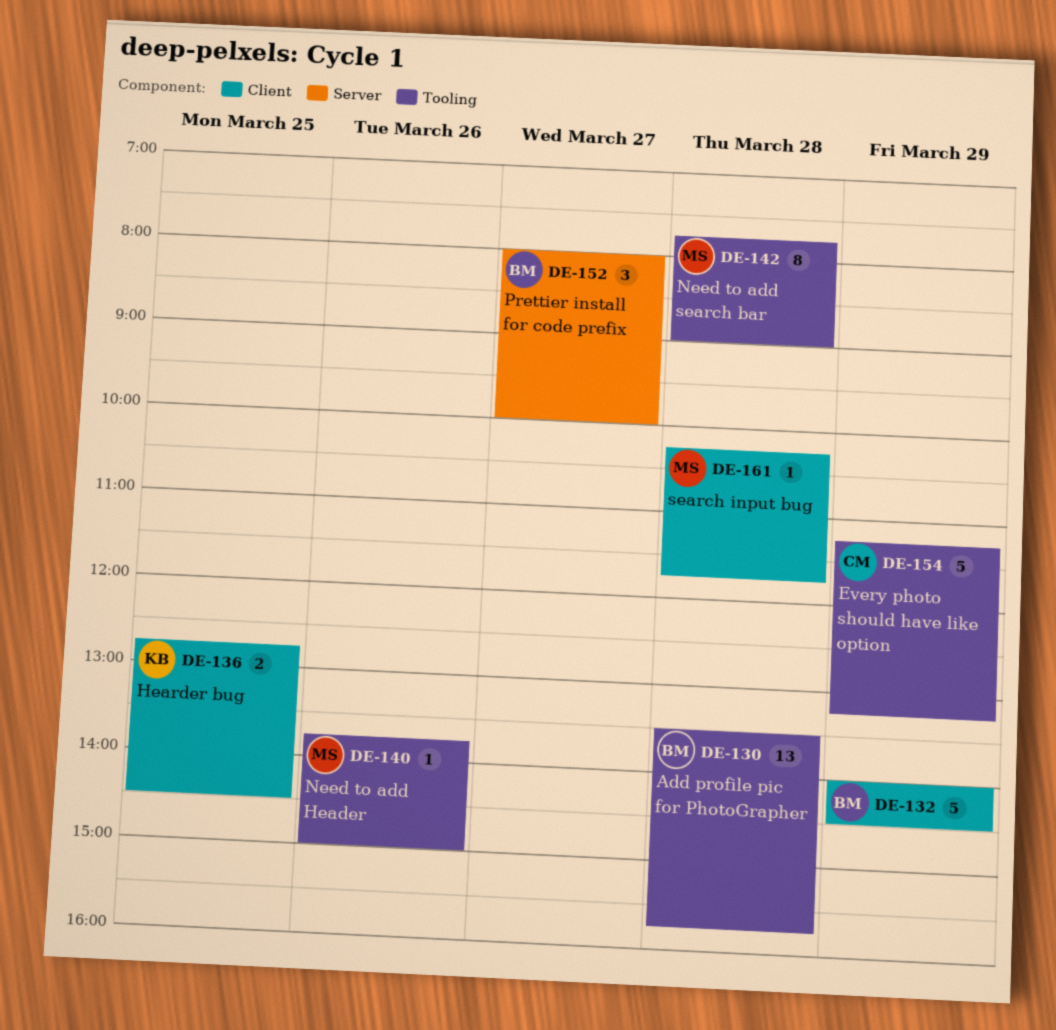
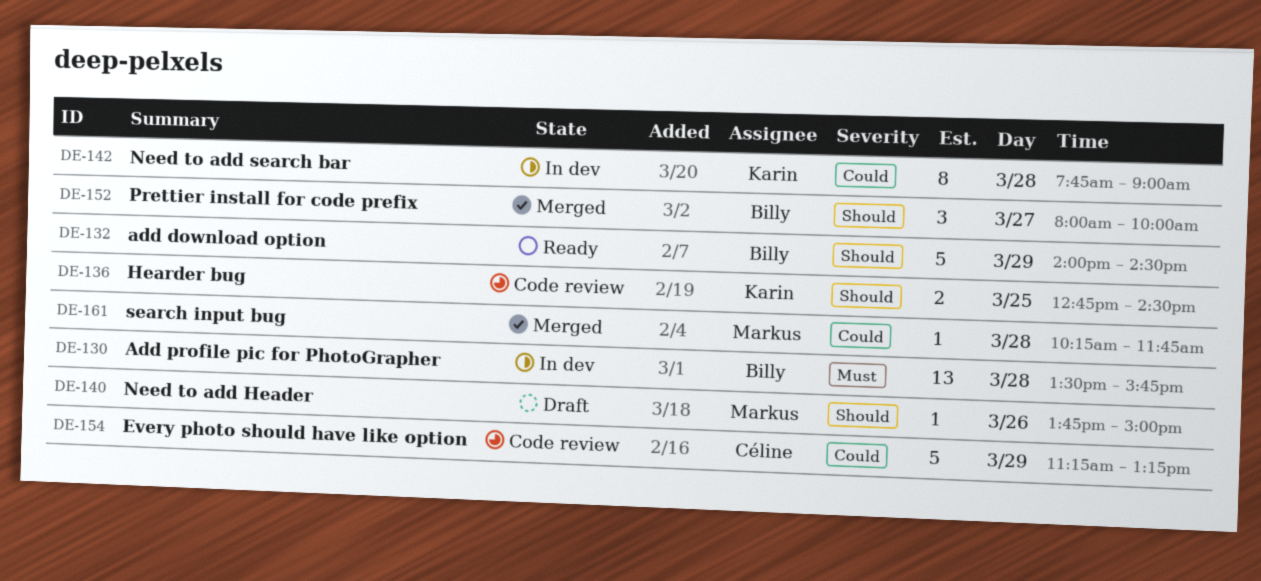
DE-142, owner: Markus -> Karin

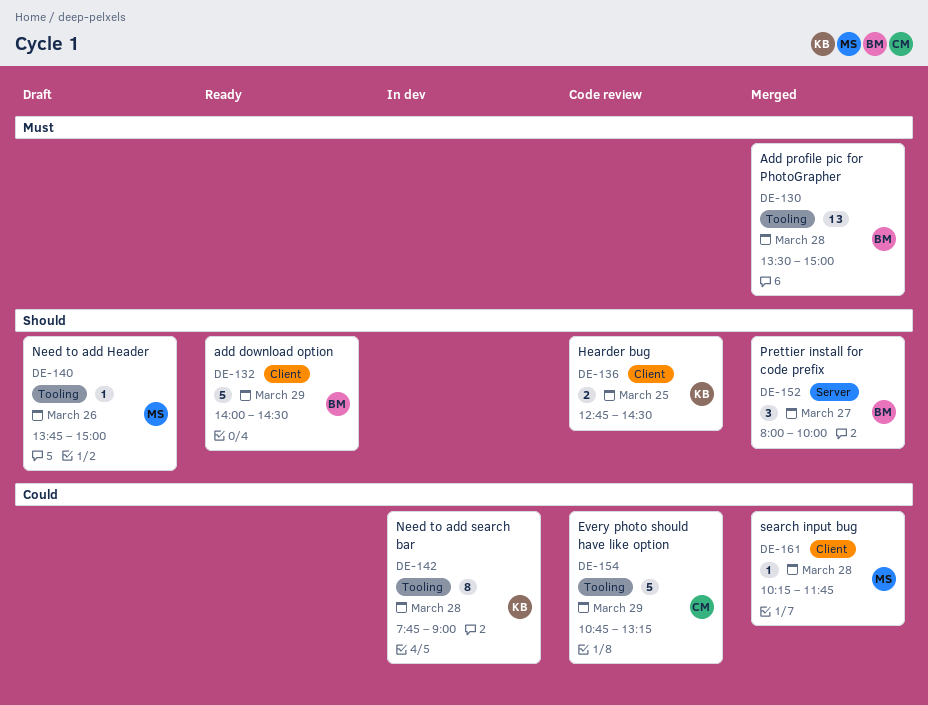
DE-130, status: In dev -> Merged
DE-130, ends: 15:45 -> 15:00
DE-154, begins: 11:15 -> 10:45

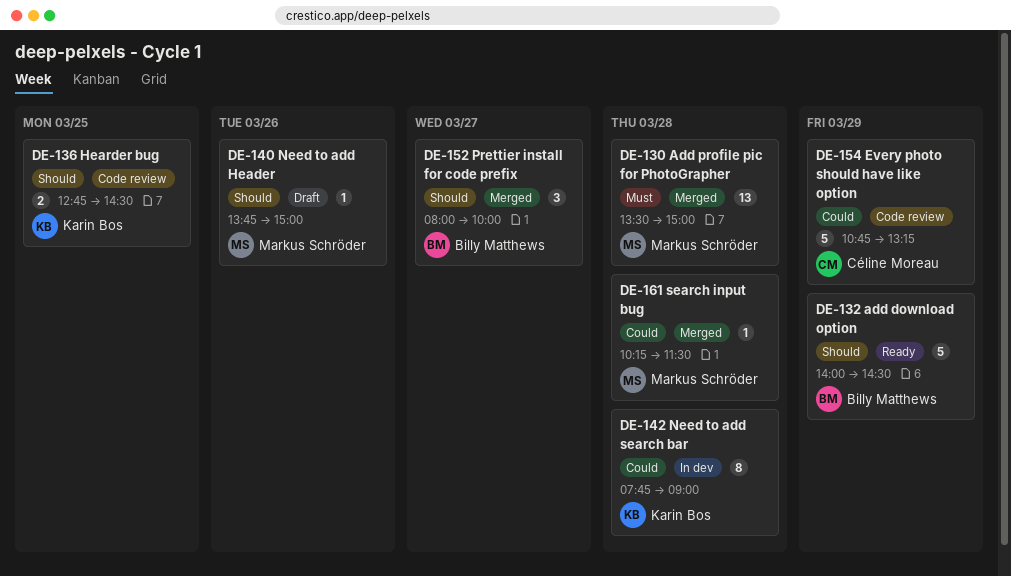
DE-130, owner: Billy Matthews -> Markus Schröder
DE-161, ends: 11:45 -> 11:30

